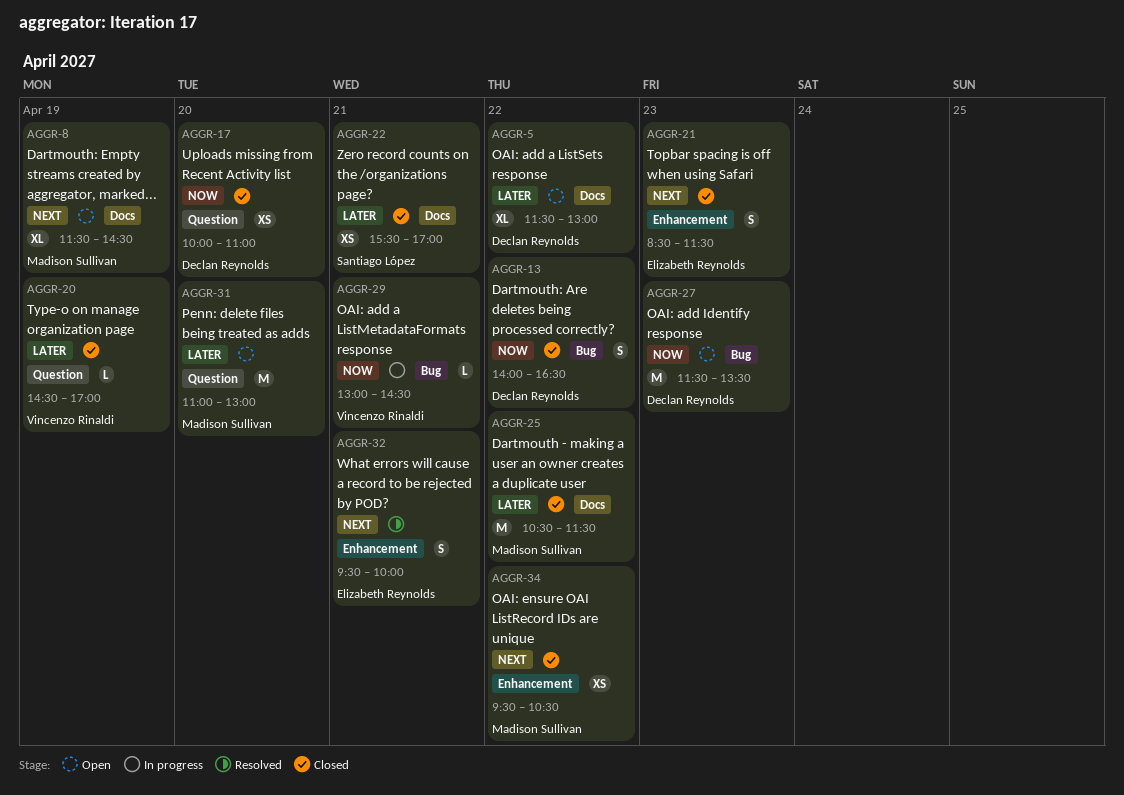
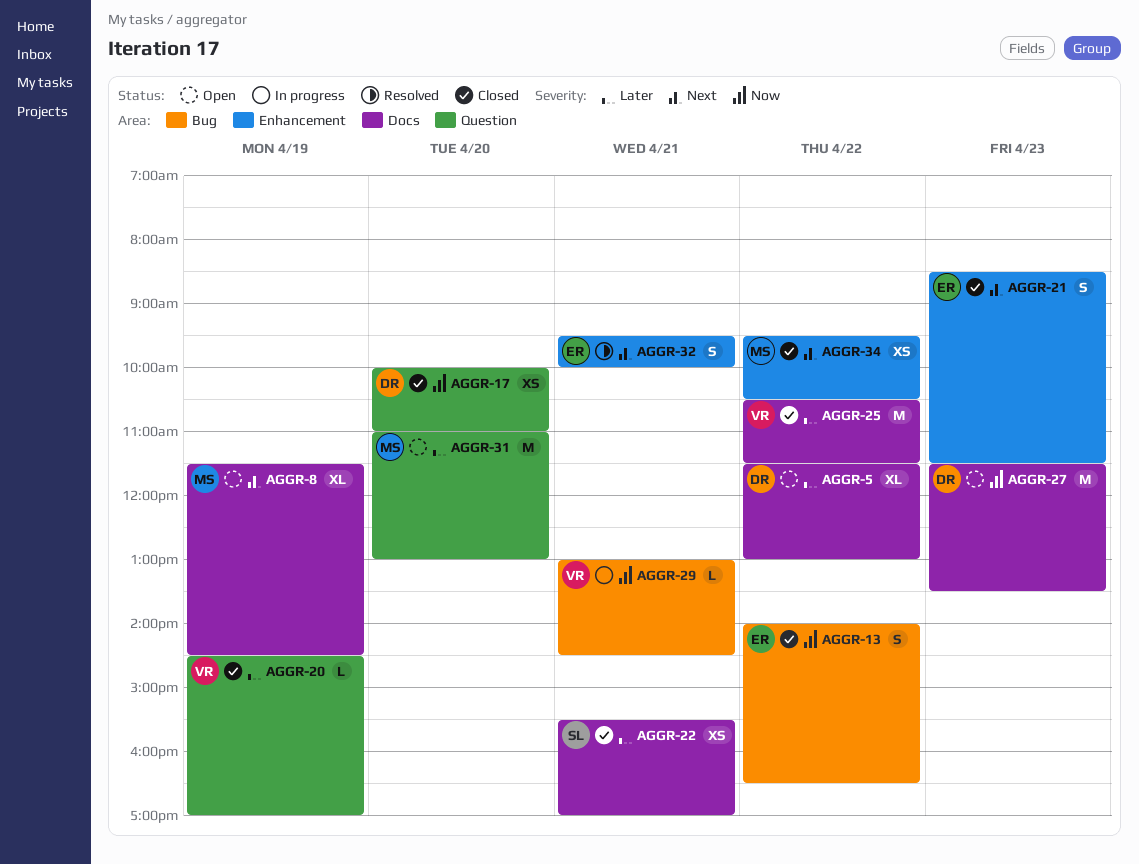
AGGR-13, owner: Declan Reynolds -> Elizabeth Reynolds
AGGR-25, owner: Madison Sullivan -> Vincenzo Rinaldi
AGGR-27, label: Bug -> Docs

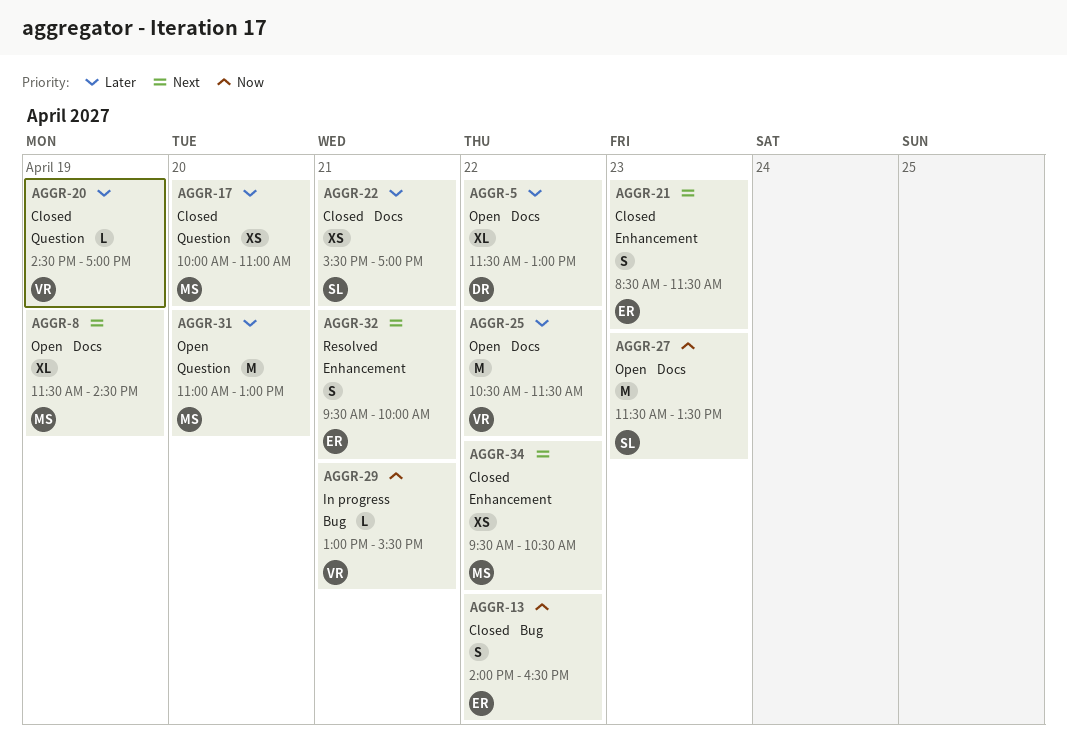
AGGR-17, owner: DR -> MS
AGGR-17, priority: Now -> Later
AGGR-25, status: Closed -> Open
AGGR-27, owner: DR -> SL
AGGR-29, ends: 14:30 -> 15:30

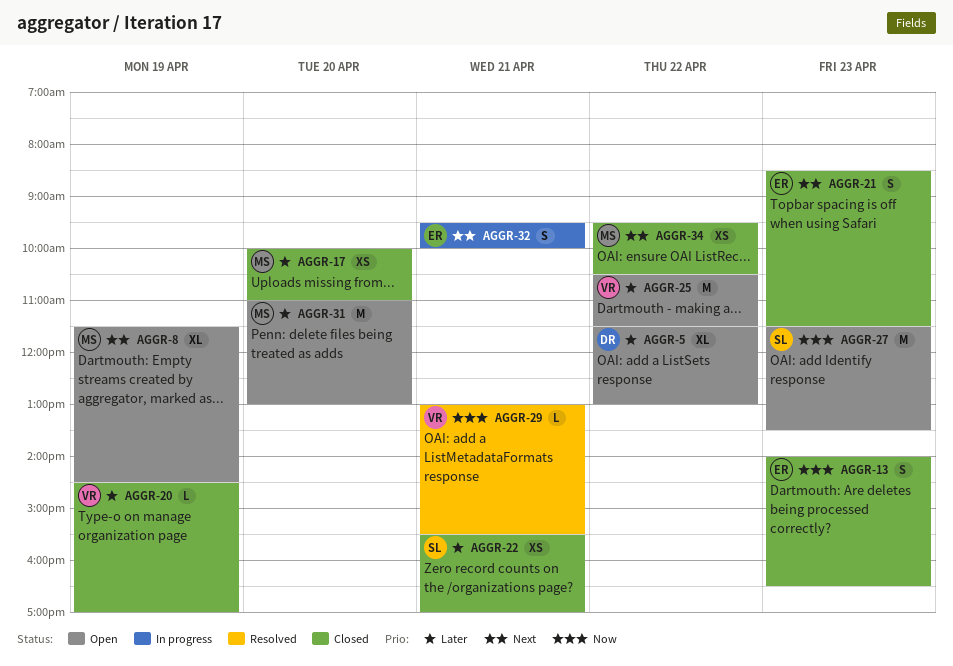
AGGR-13, day: Apr 22 -> Apr 23
AGGR-29, status: In progress -> Resolved
AGGR-32, status: Resolved -> In progress

